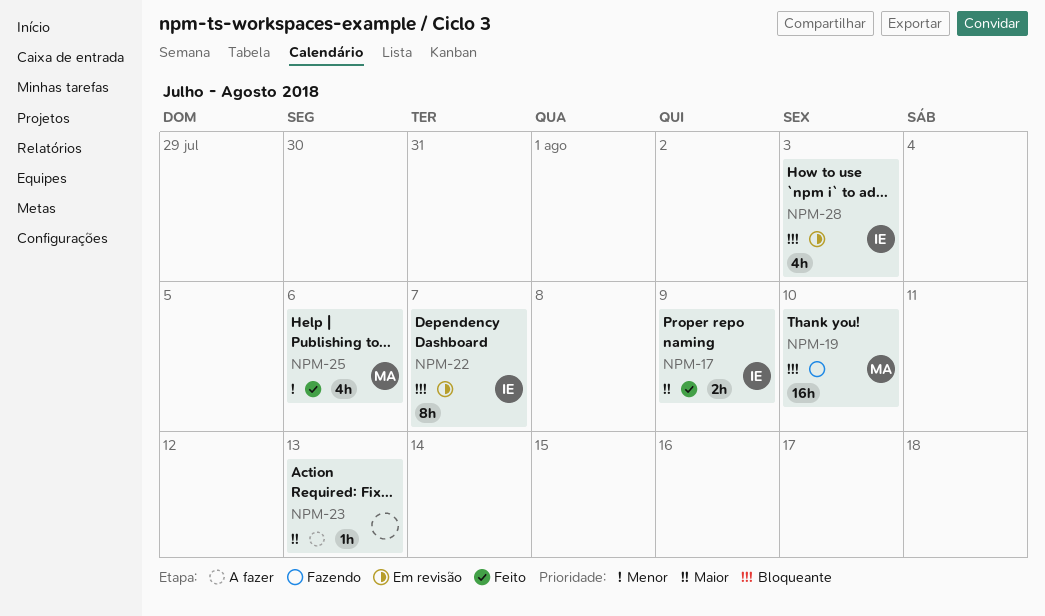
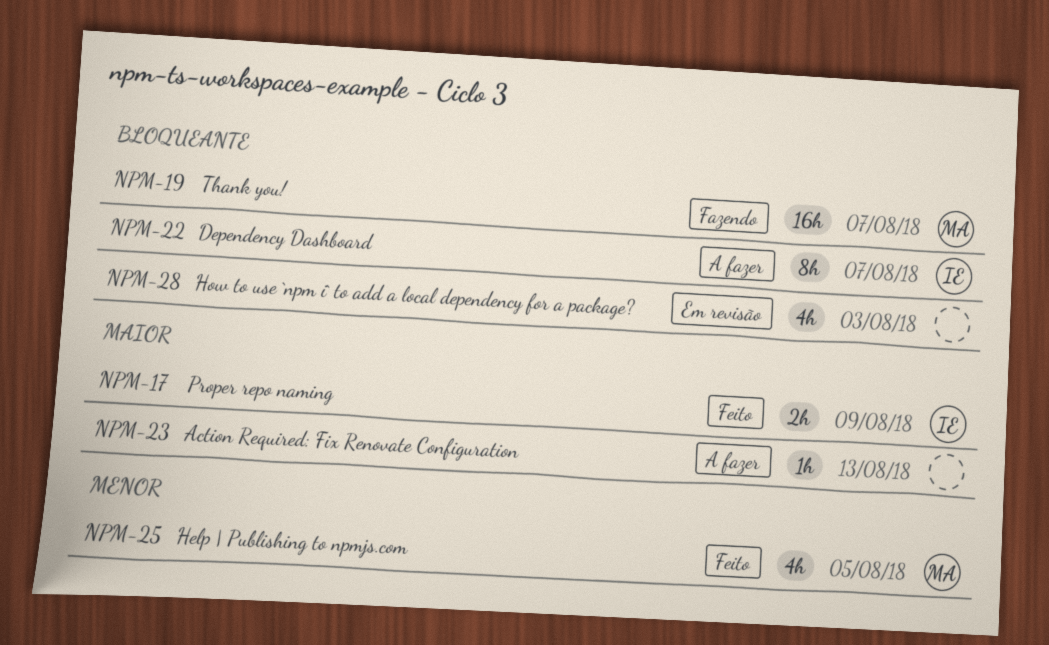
NPM-19, due: Aug 10 -> Aug 7
NPM-22, status: Em revisão -> A fazer
NPM-25, due: Aug 6 -> Aug 5
NPM-28, owner: IE -> none

